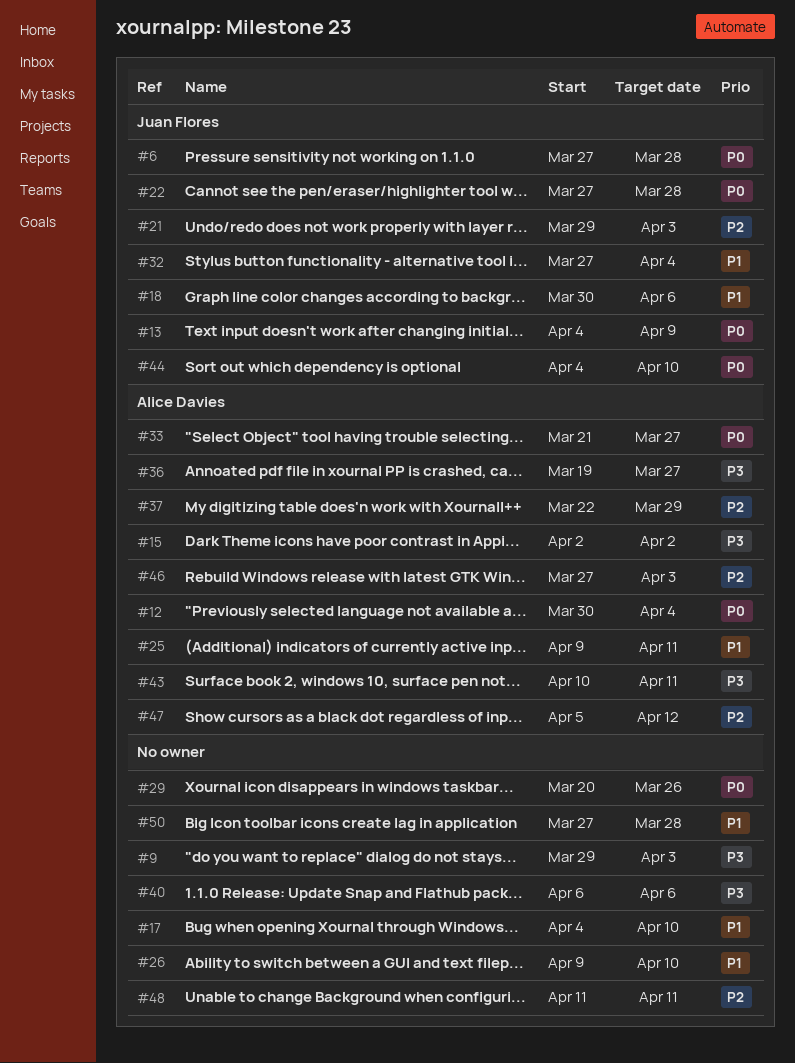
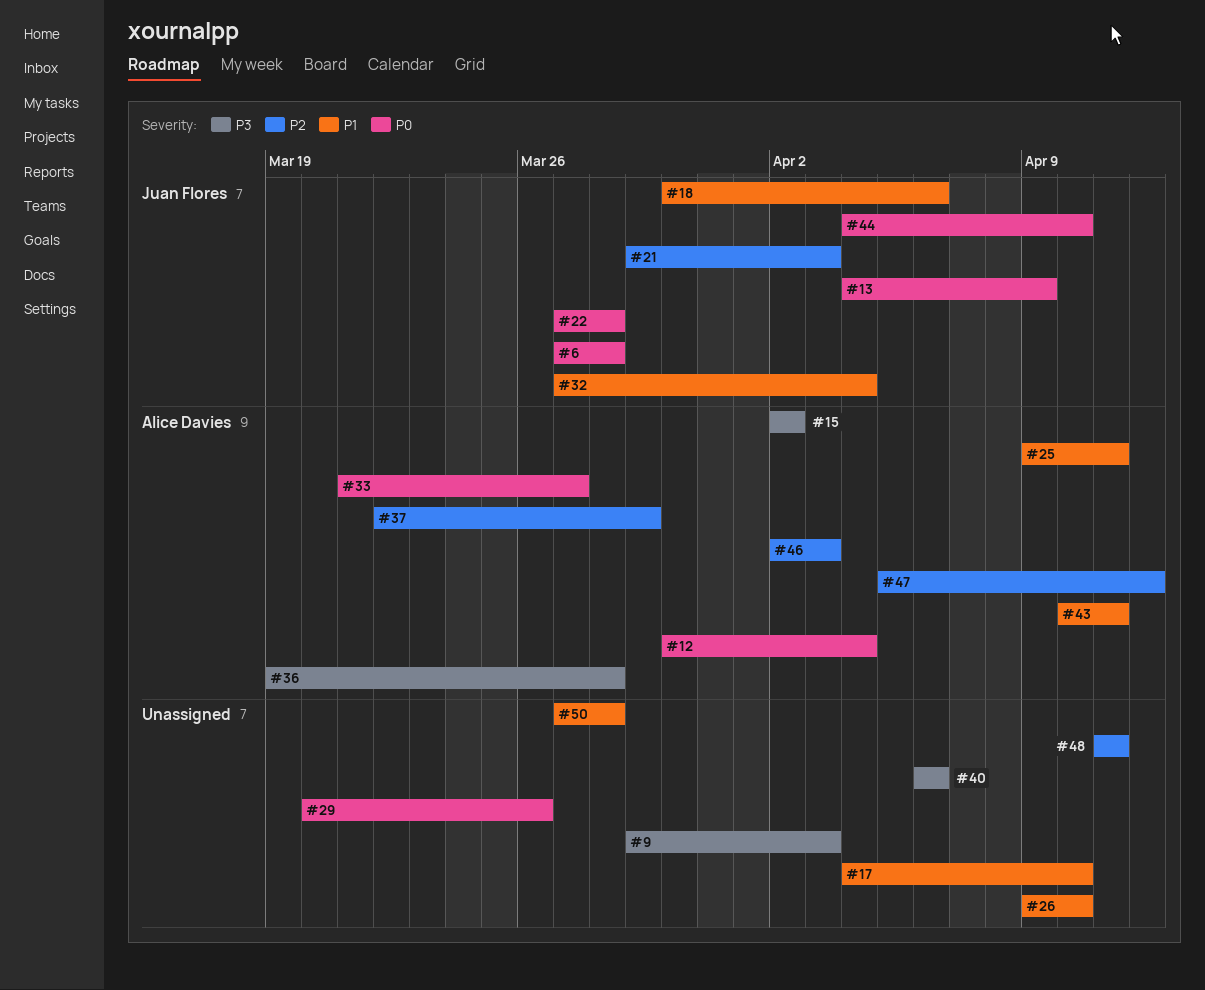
#36, due: Mar 27 -> Mar 28
#43, priority: P3 -> P1
#46, start: Mar 27 -> Apr 2

